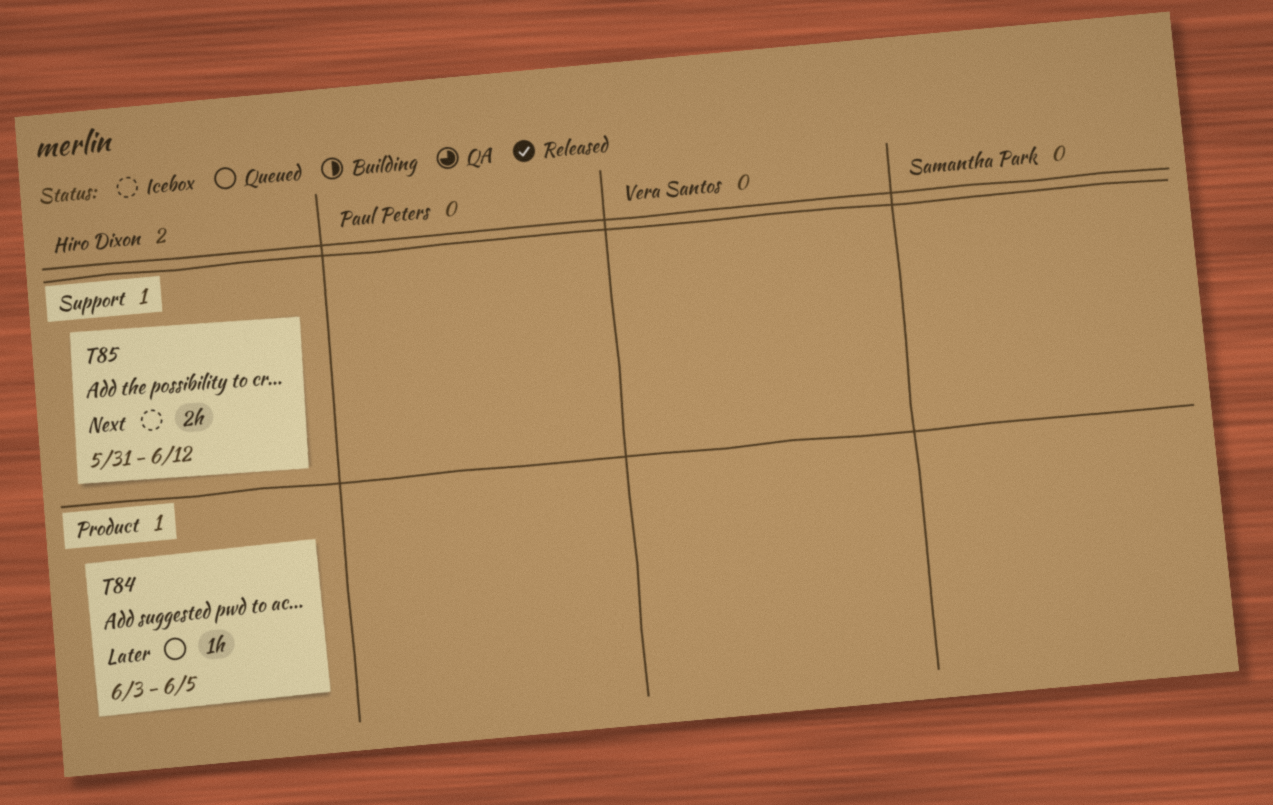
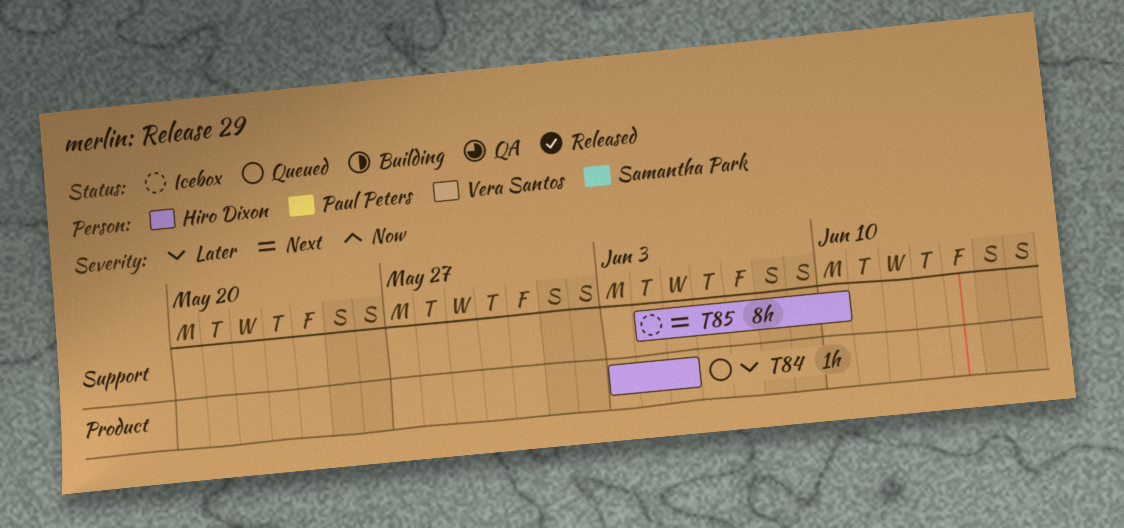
T85, estimate: 2h -> 8h
T85, start: May 31 -> Jun 4
T85, due: Jun 12 -> Jun 10

